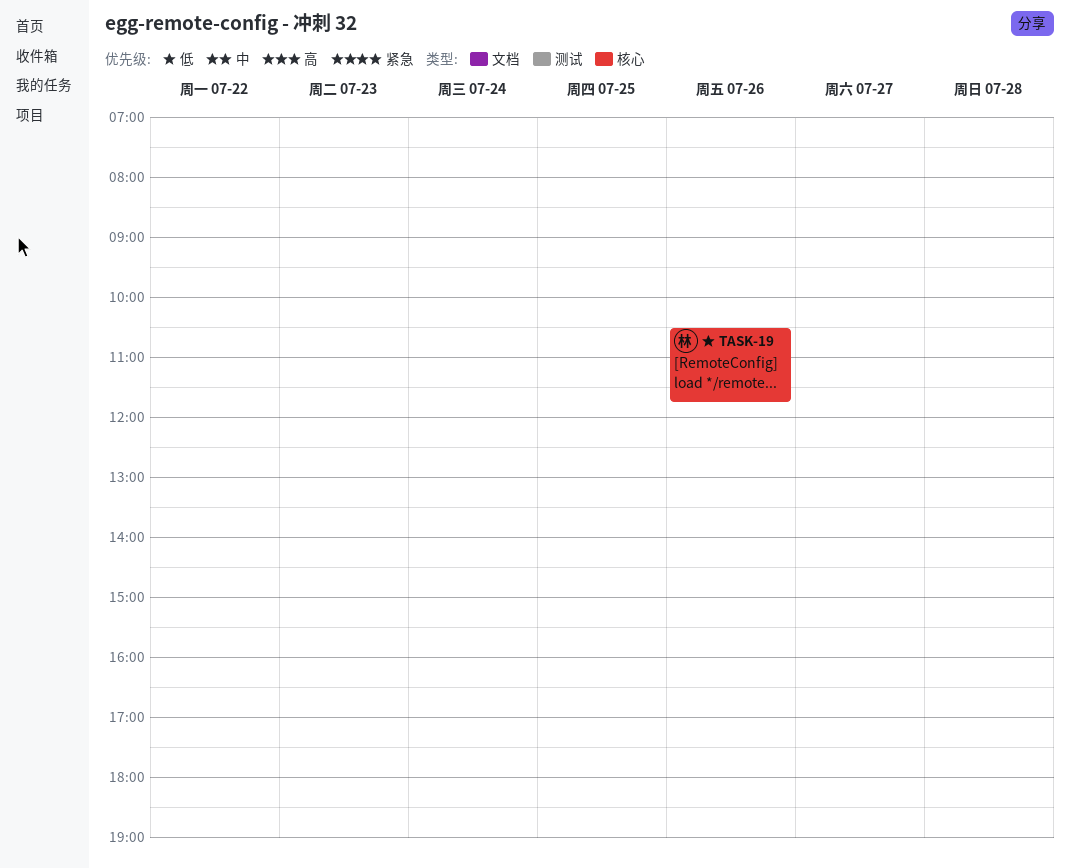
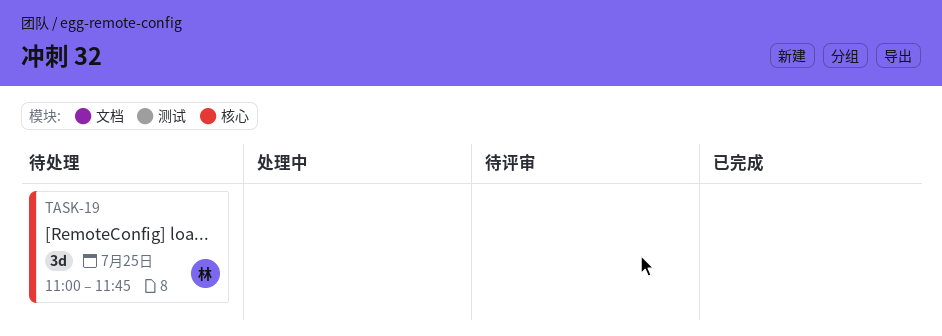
TASK-19, day: Jul 26 -> Jul 25
TASK-19, begins: 10:30 -> 11:00

